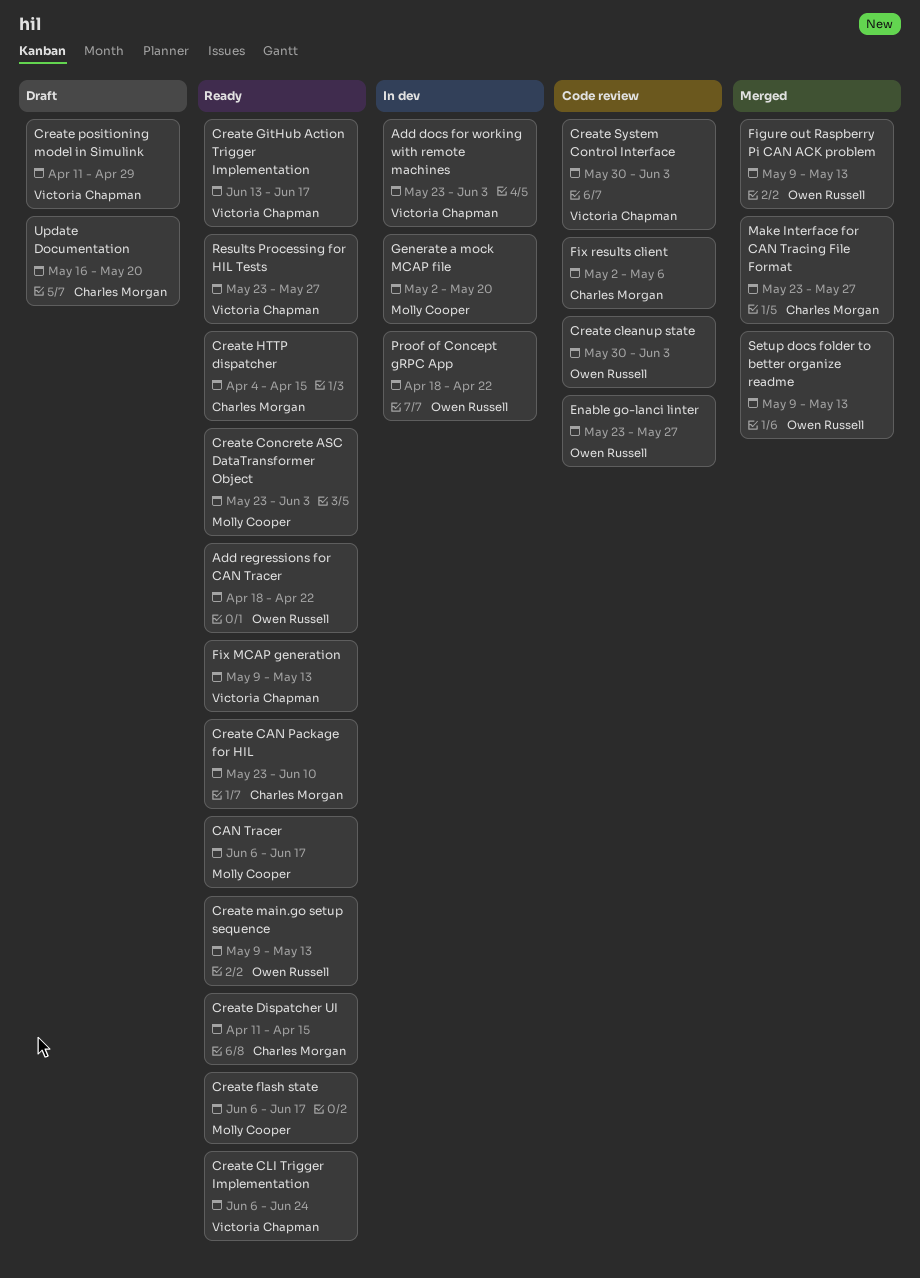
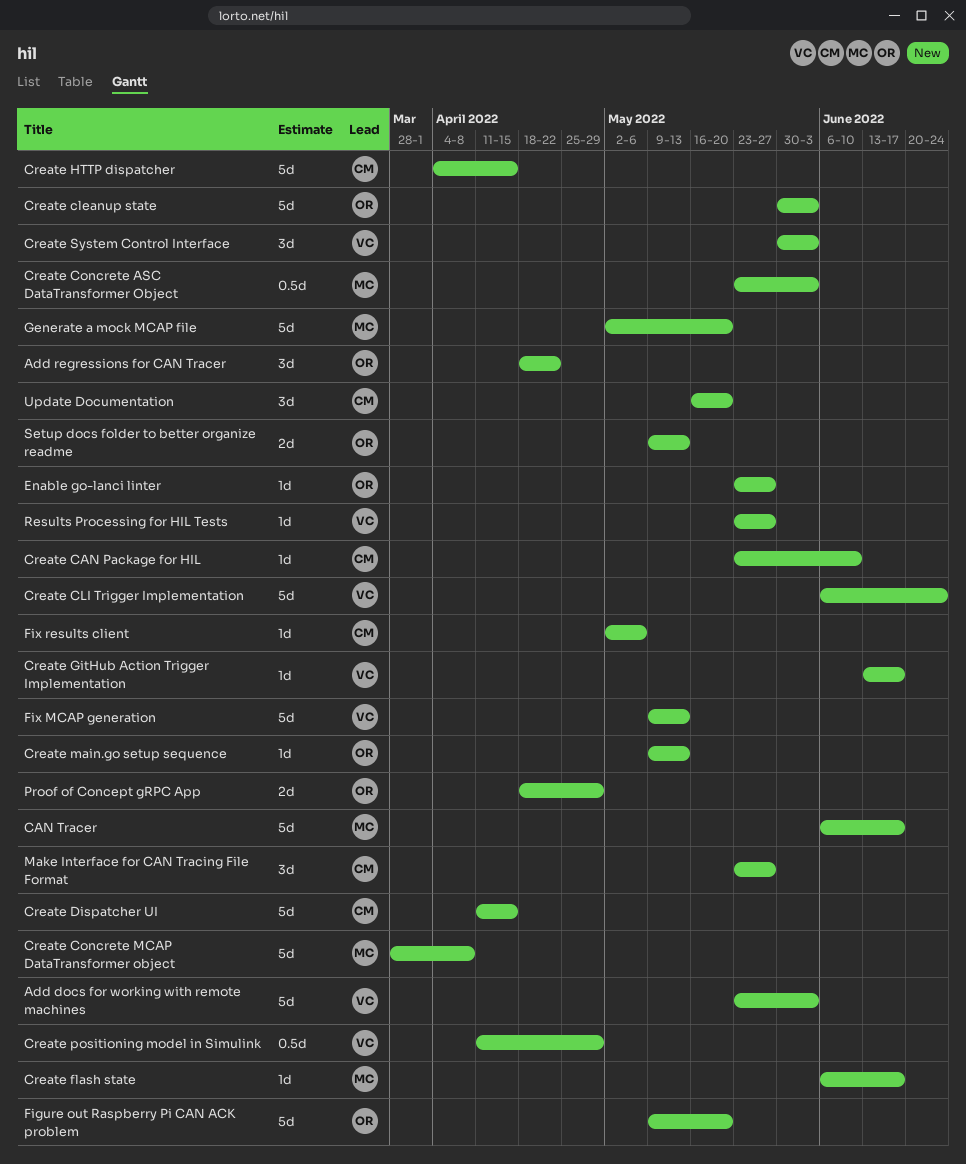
Create Concrete MCAP DataTransformer object: none -> present
Figure out Raspberry Pi CAN ACK problem, due: May 13 -> May 20
Proof of Concept gRPC App, due: Apr 22 -> Apr 29

